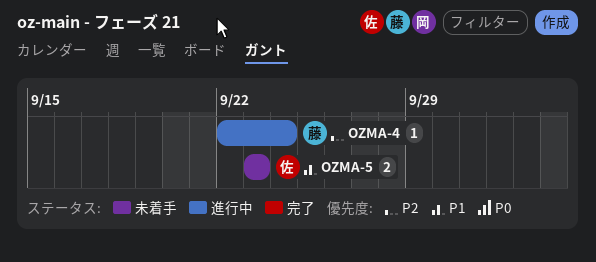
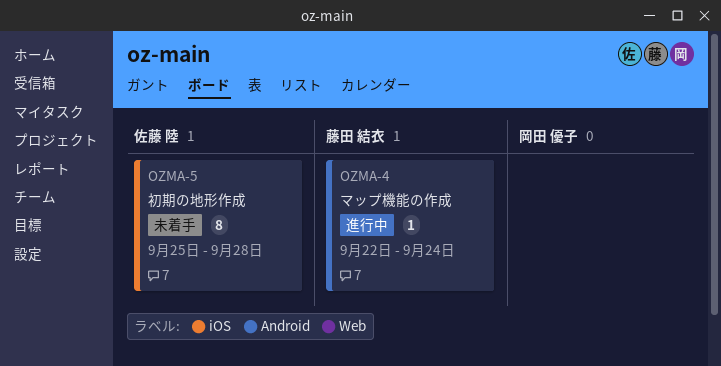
OZMA-5, estimate: 2 -> 8
OZMA-5, start: Sep 23 -> Sep 25
OZMA-5, due: Sep 23 -> Sep 28

